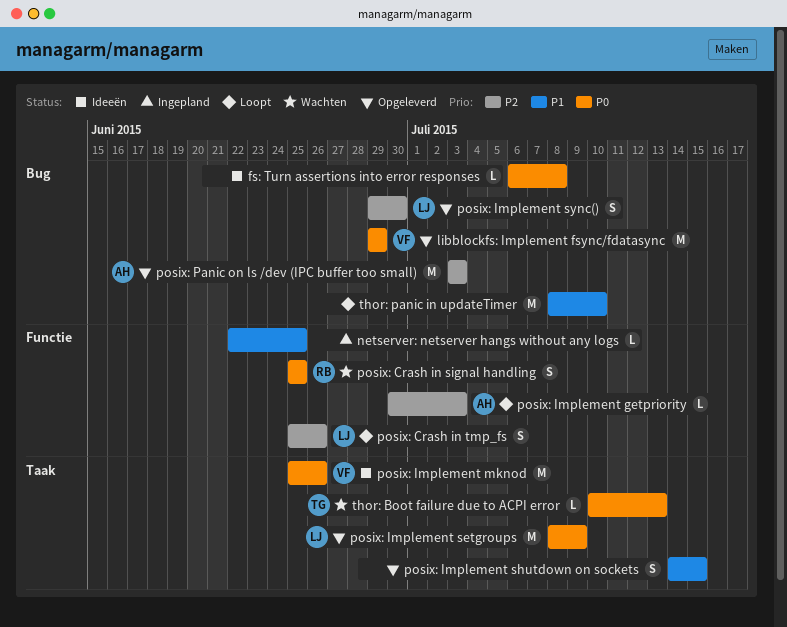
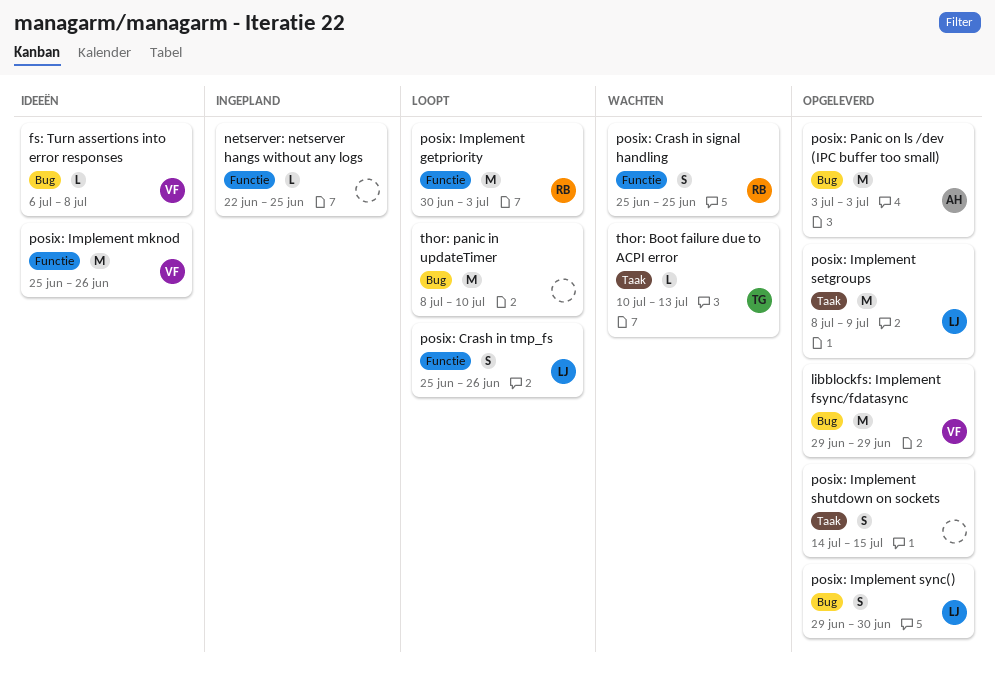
fs: Turn assertions into error responses, owner: none -> VF
posix: Implement getpriority, owner: AH -> RB
posix: Implement getpriority, estimate: L -> M
posix: Implement mknod, label: Taak -> Functie

